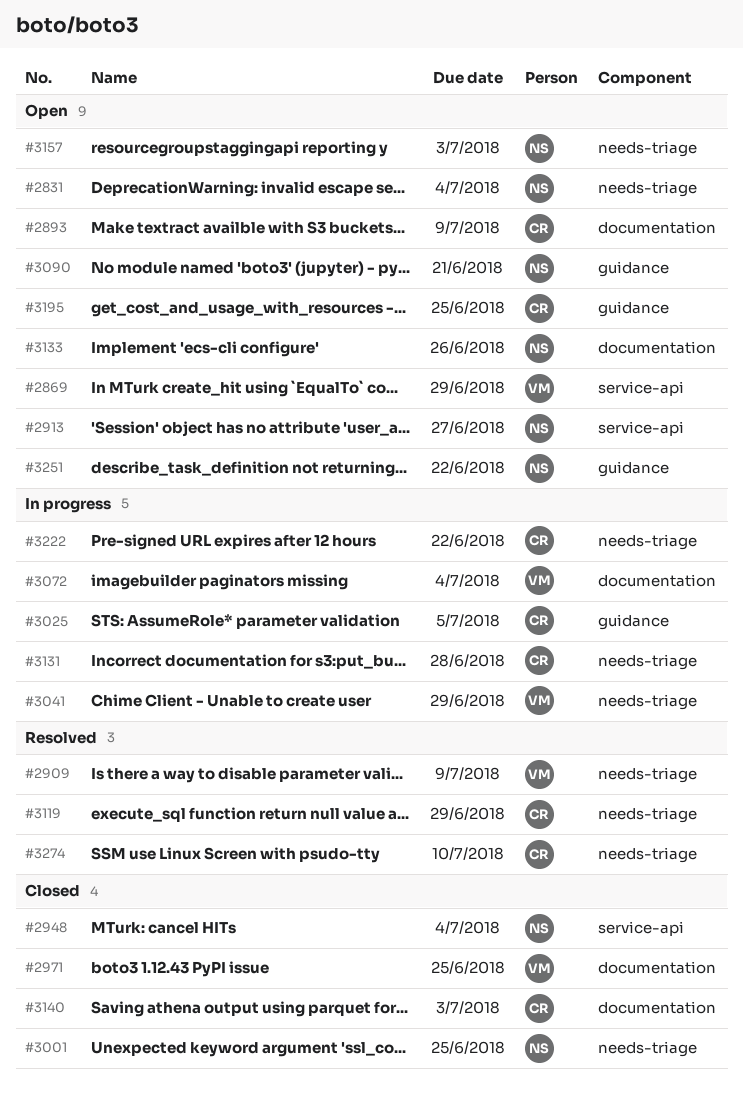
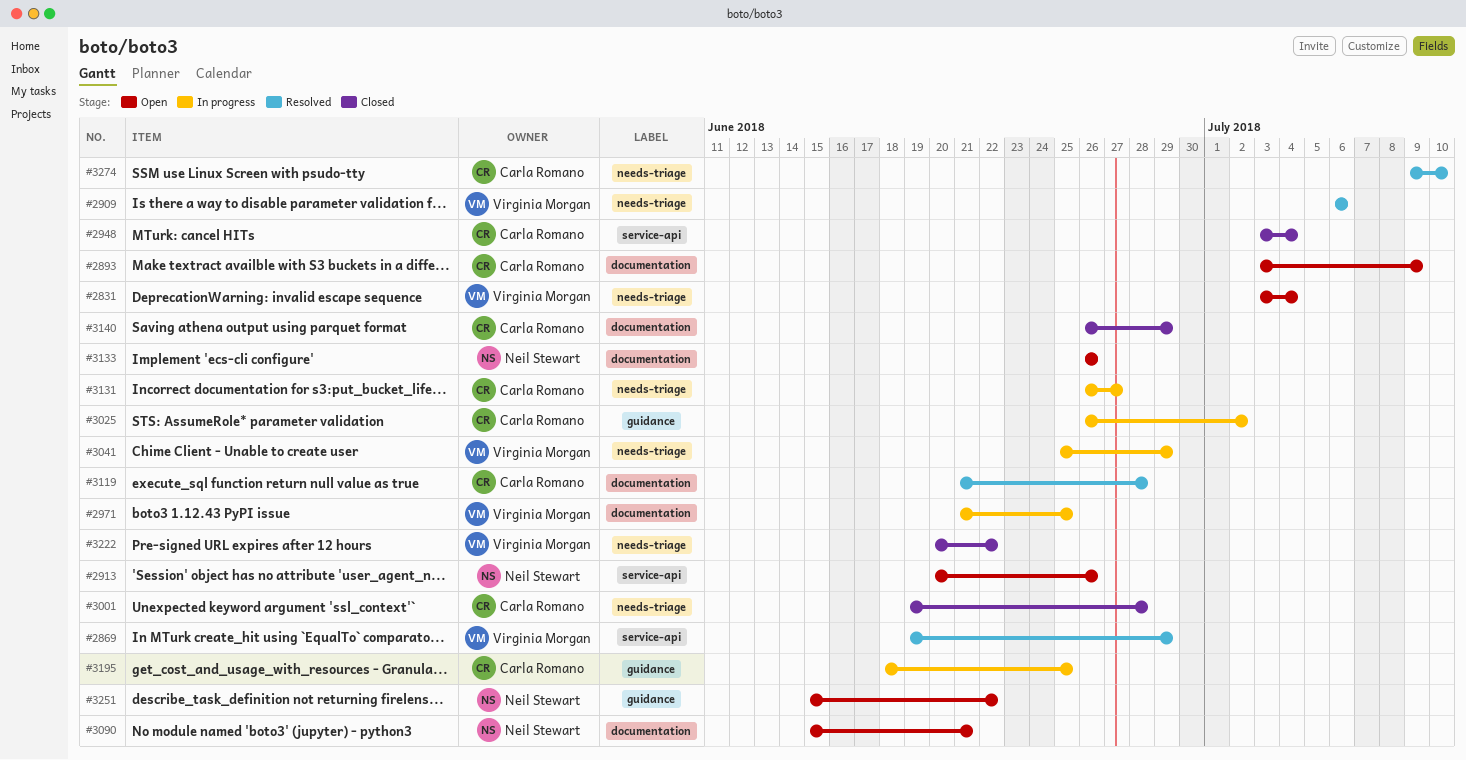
#2831, owner: Neil Stewart -> Virginia Morgan
#2869, status: Open -> Resolved
#2909, due: Jul 9 -> Jul 6
#2913, due: Jun 27 -> Jun 26
#2948, owner: Neil Stewart -> Carla Romano
#2971, status: Closed -> In progress
#3001, owner: Neil Stewart -> Carla Romano
#3001, due: Jun 25 -> Jun 28
#3025, due: Jul 5 -> Jul 2
#3072: present -> none
#3090, label: guidance -> documentation
#3119, label: needs-triage -> documentation
#3119, due: Jun 29 -> Jun 28
#3131, due: Jun 28 -> Jun 27
#3140, due: Jul 3 -> Jun 29
#3157: present -> none
#3195, status: Open -> In progress
#3222, status: In progress -> Closed
#3222, owner: Carla Romano -> Virginia Morgan

